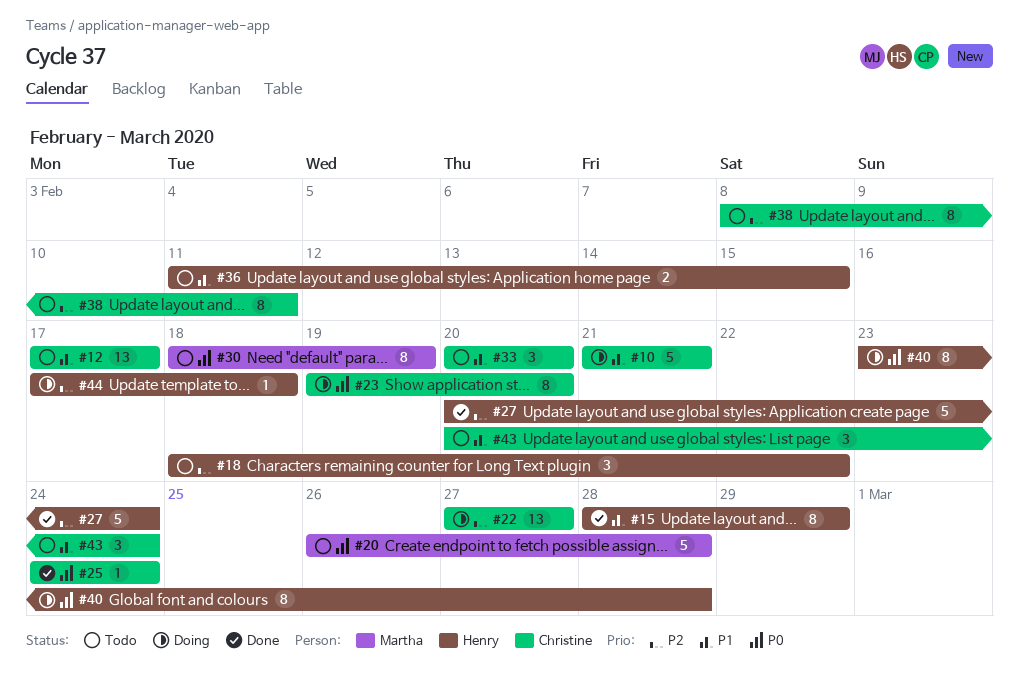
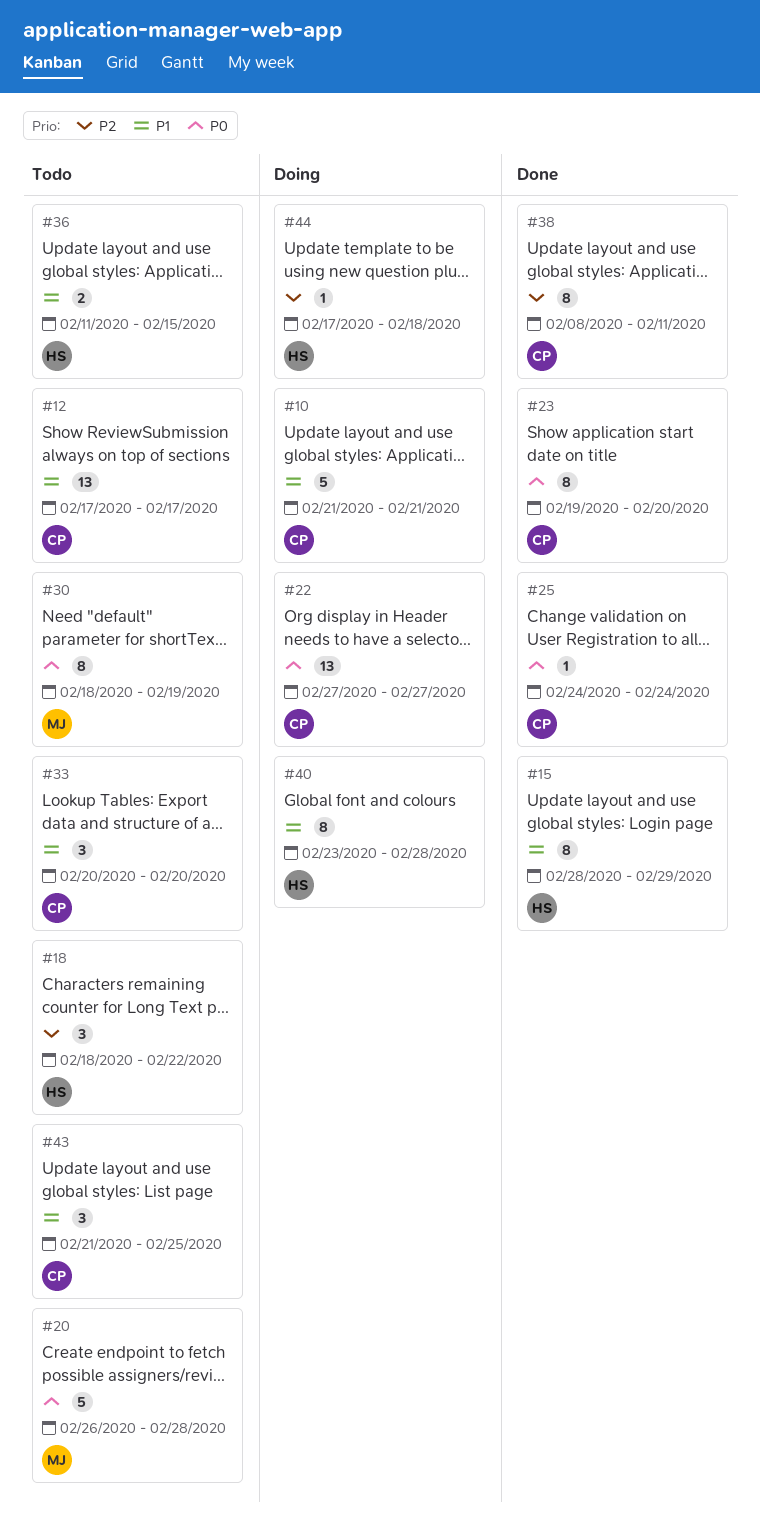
#22, priority: P2 -> P0
#23, status: Doing -> Done
#27: present -> none
#38, status: Todo -> Done
#40, priority: P0 -> P1
#43, start: Feb 20 -> Feb 21
#43, due: Feb 24 -> Feb 25

